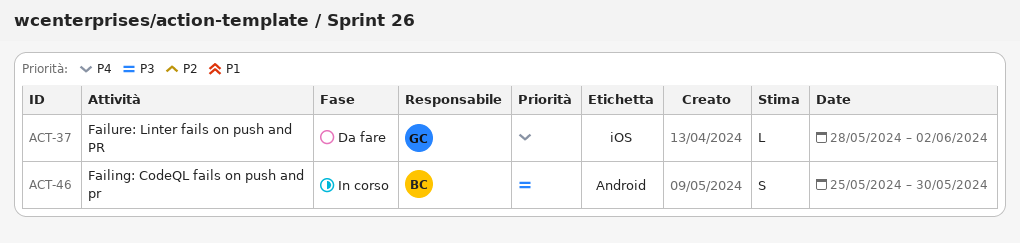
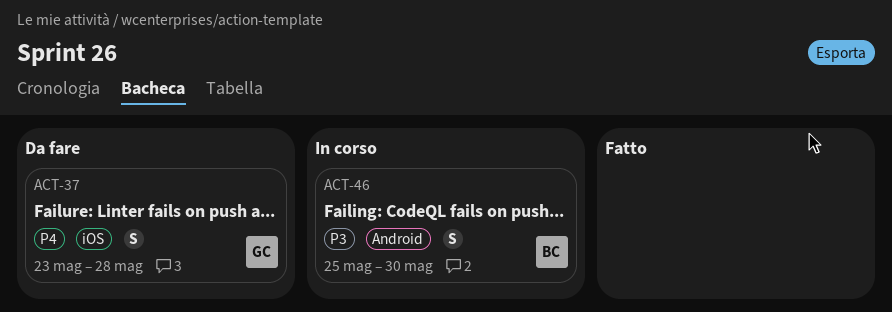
ACT-37, estimate: L -> S
ACT-37, start: May 28 -> May 23
ACT-37, due: Jun 2 -> May 28

